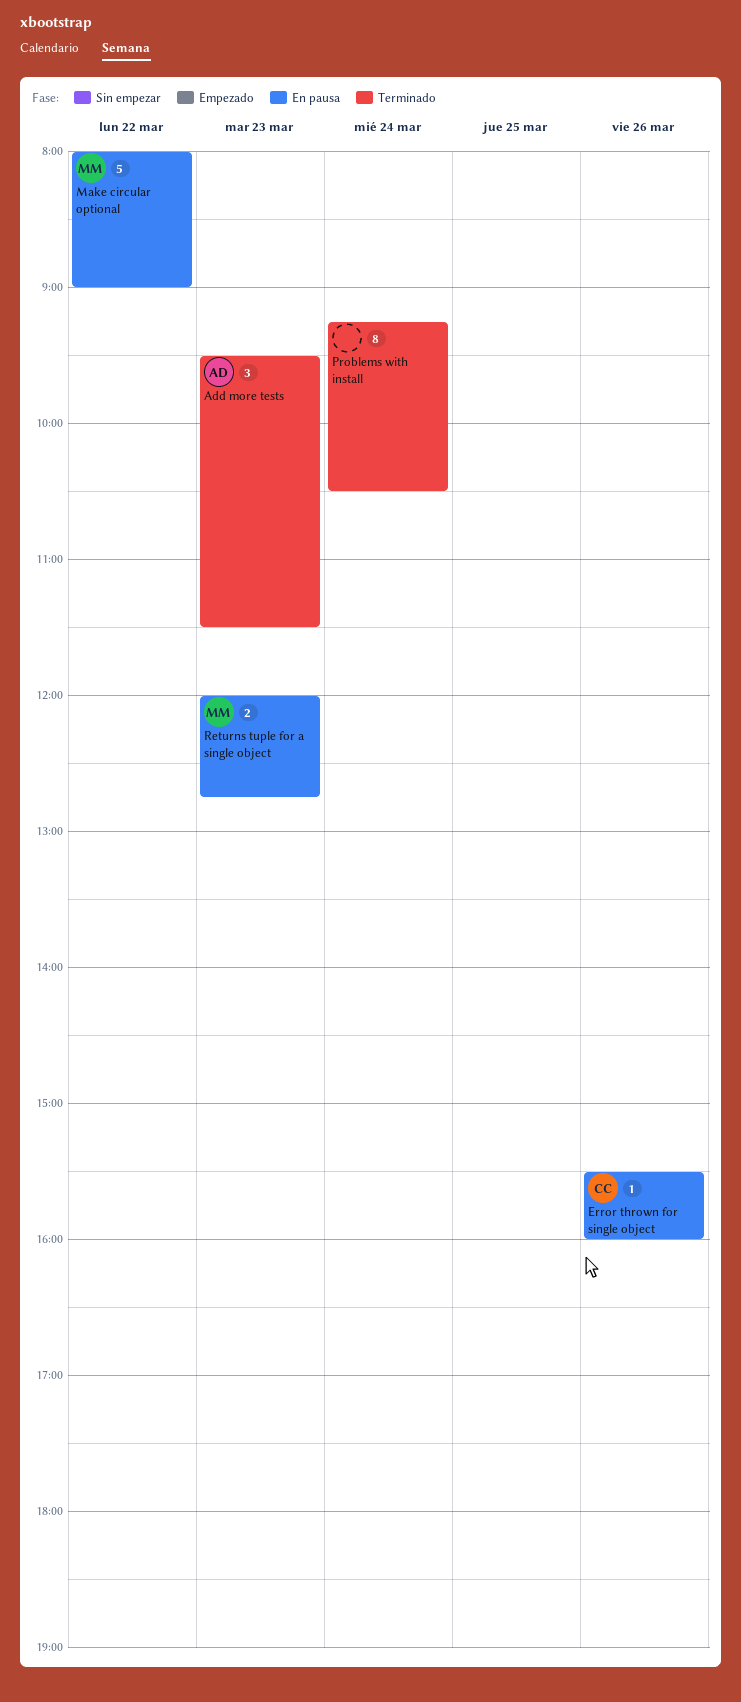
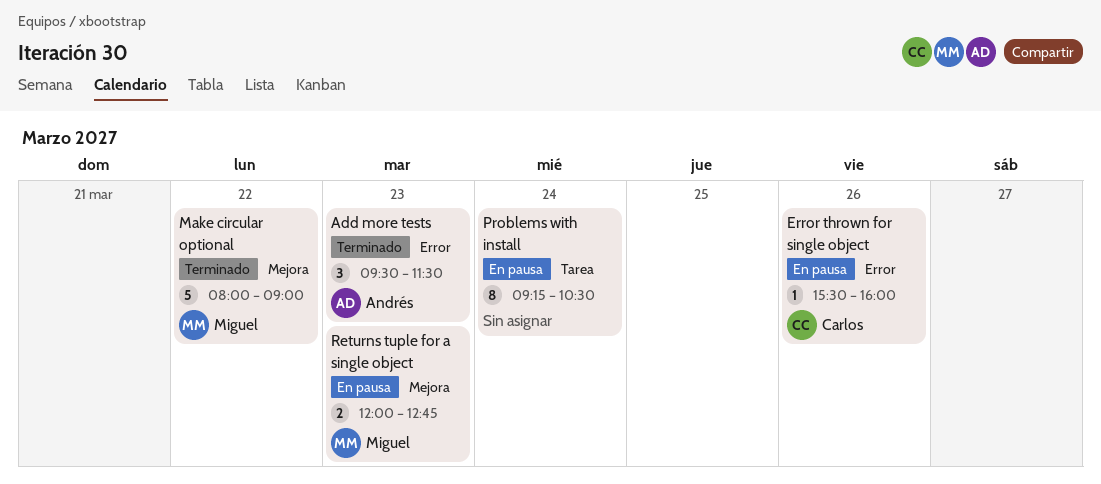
Make circular optional, status: En pausa -> Terminado
Problems with install, status: Terminado -> En pausa

